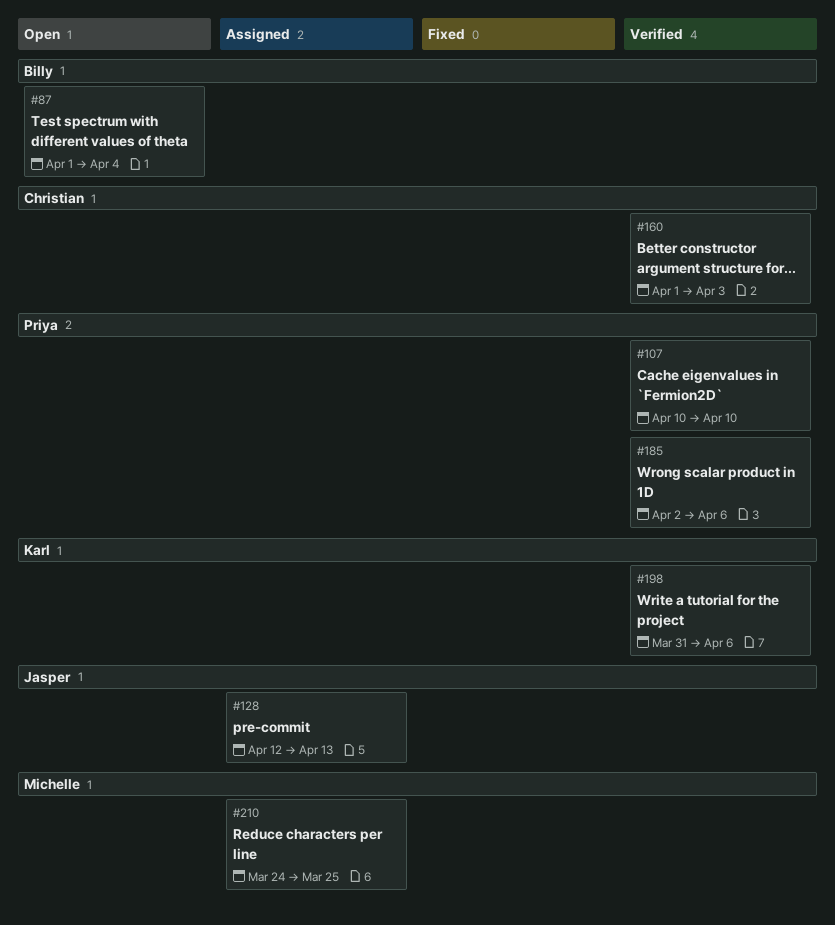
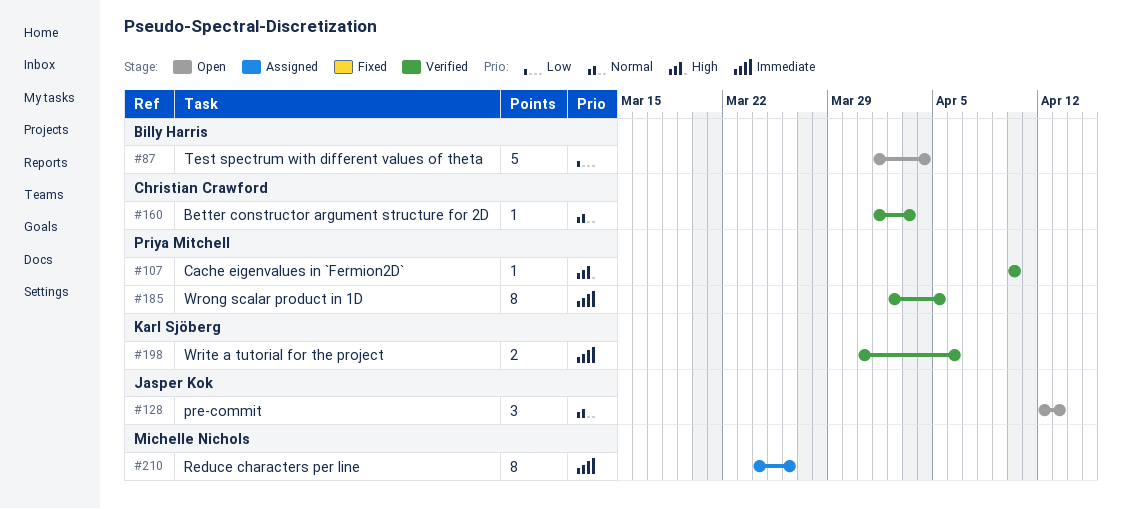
#128, status: Assigned -> Open
#185, due: Apr 6 -> Apr 5
#210, due: Mar 25 -> Mar 26

